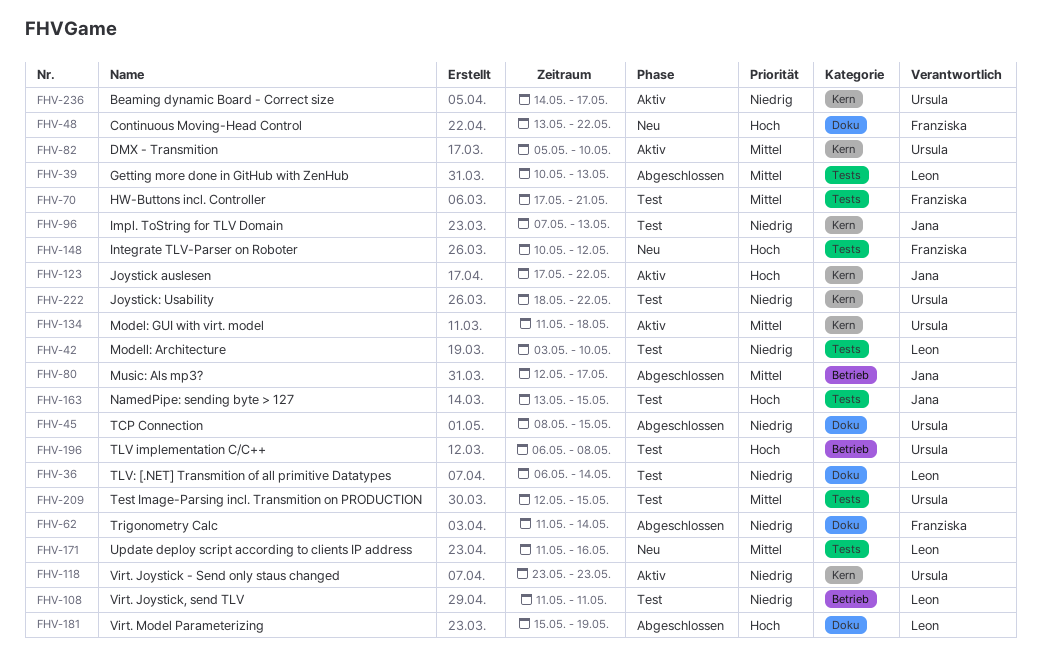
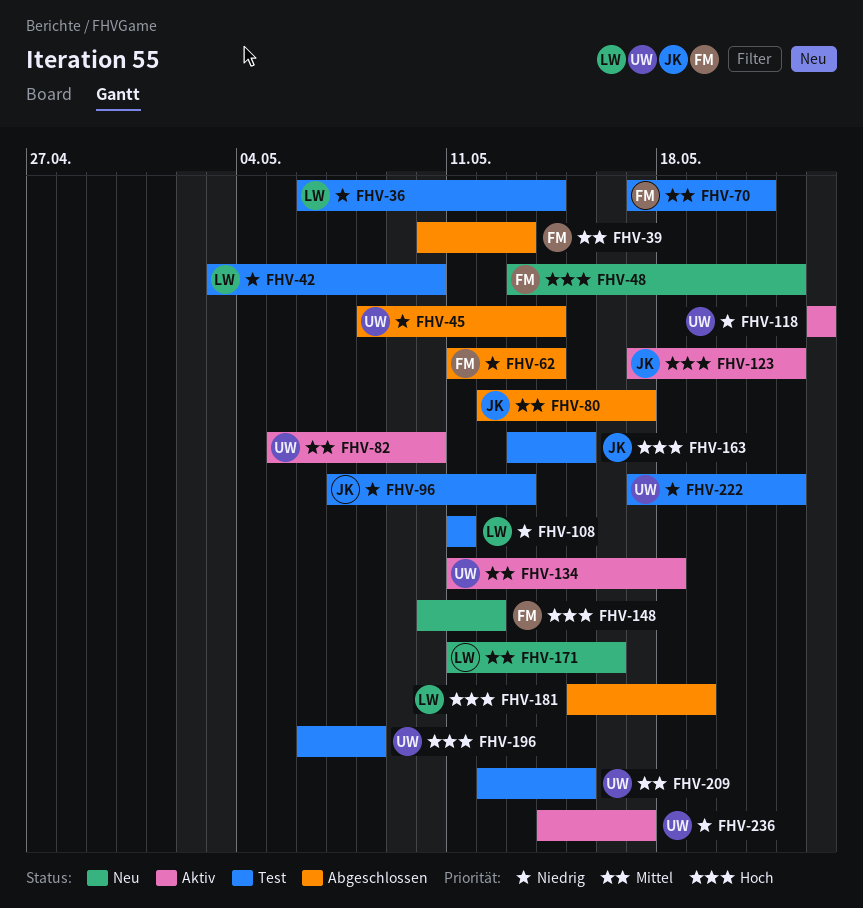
FHV-39, owner: Leon -> Franziska
FHV-45, due: May 15 -> May 14
FHV-222, start: May 18 -> May 17

